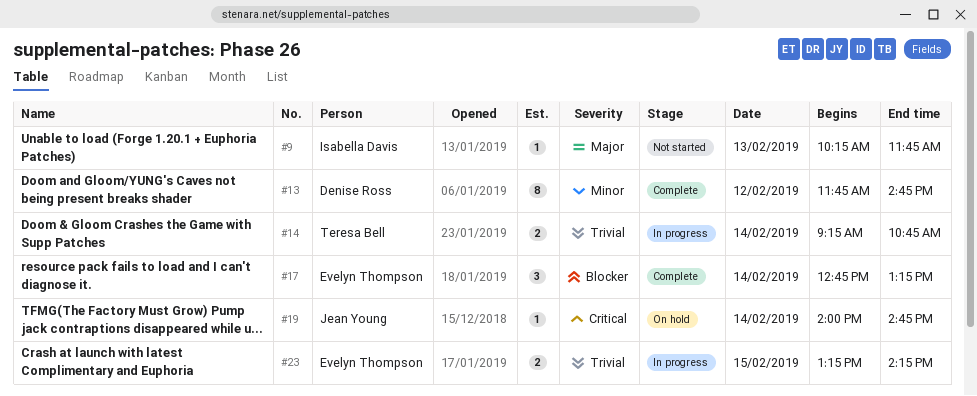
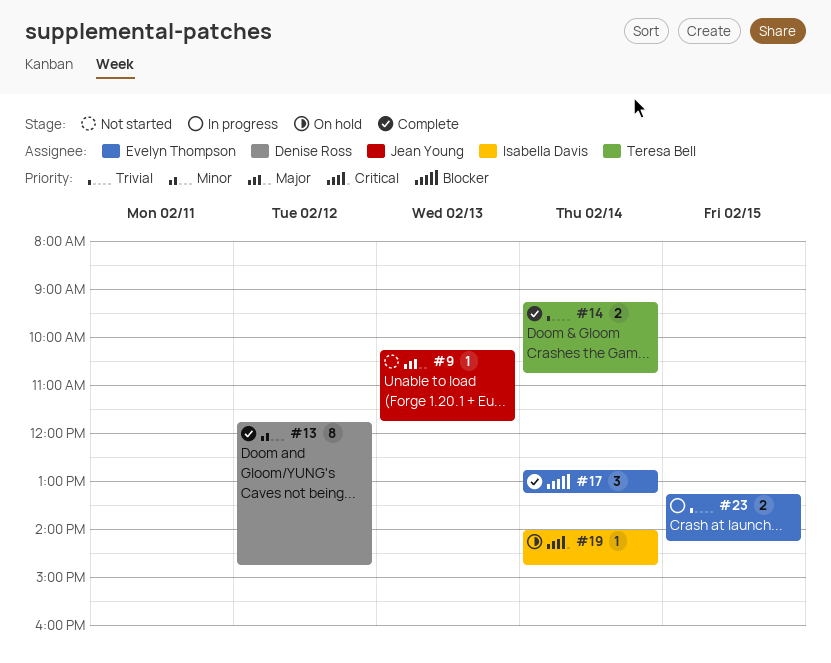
#9, owner: Isabella Davis -> Jean Young
#14, status: In progress -> Complete
#19, owner: Jean Young -> Isabella Davis

